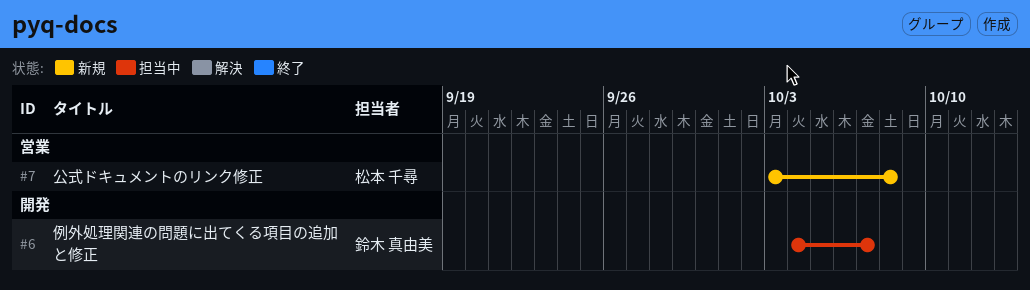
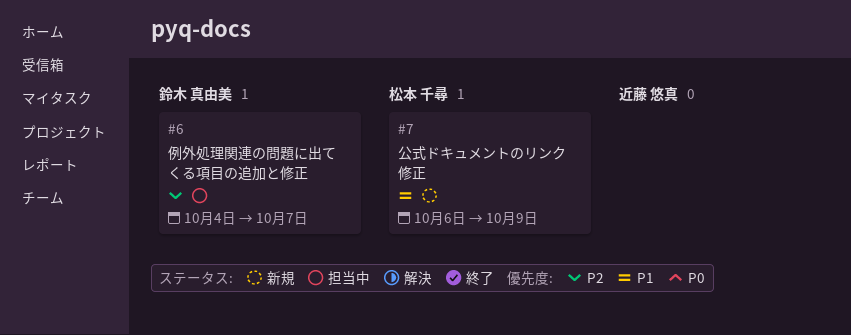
#7, start: Oct 3 -> Oct 6
#7, due: Oct 8 -> Oct 9

